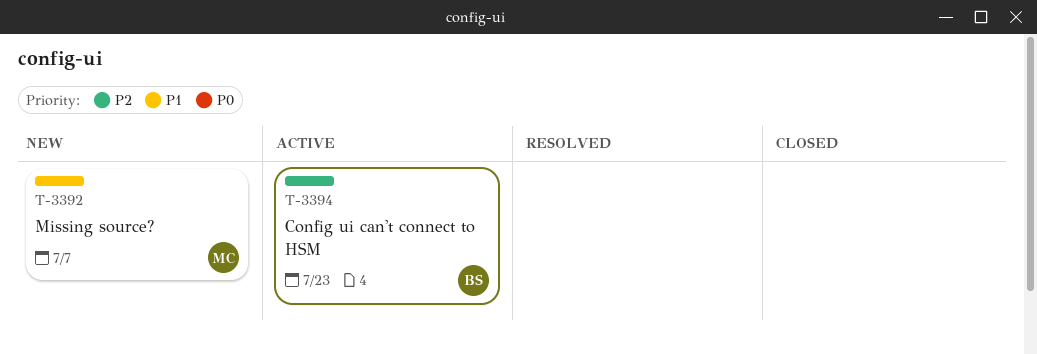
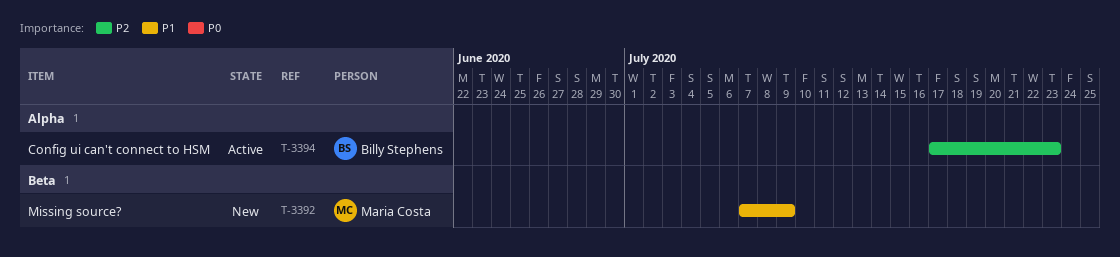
T-3392, due: Jul 7 -> Jul 9

